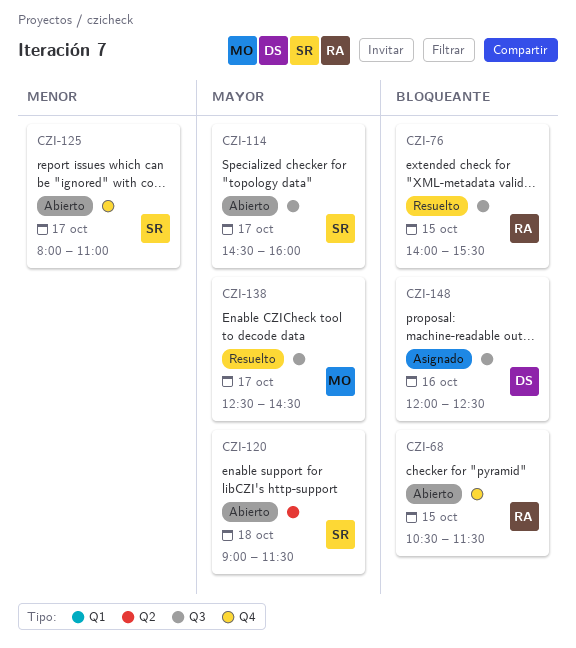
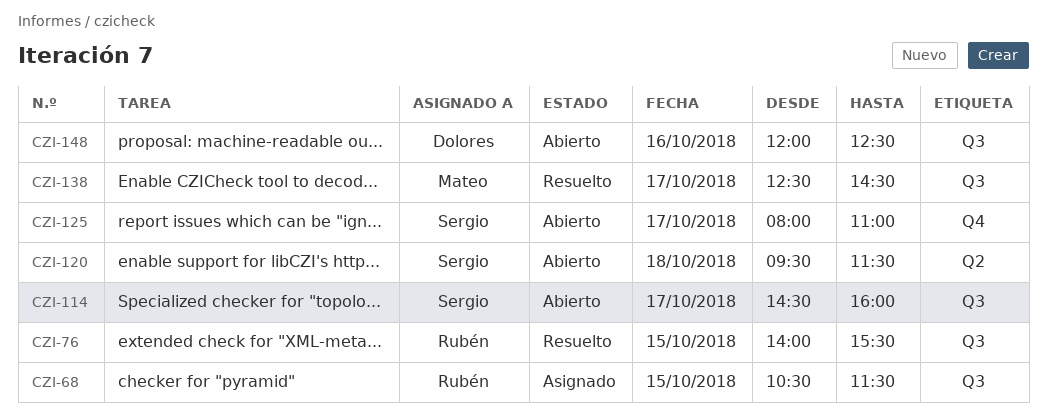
CZI-68, status: Abierto -> Asignado
CZI-68, label: Q4 -> Q3
CZI-120, begins: 09:00 -> 09:30
CZI-148, status: Asignado -> Abierto

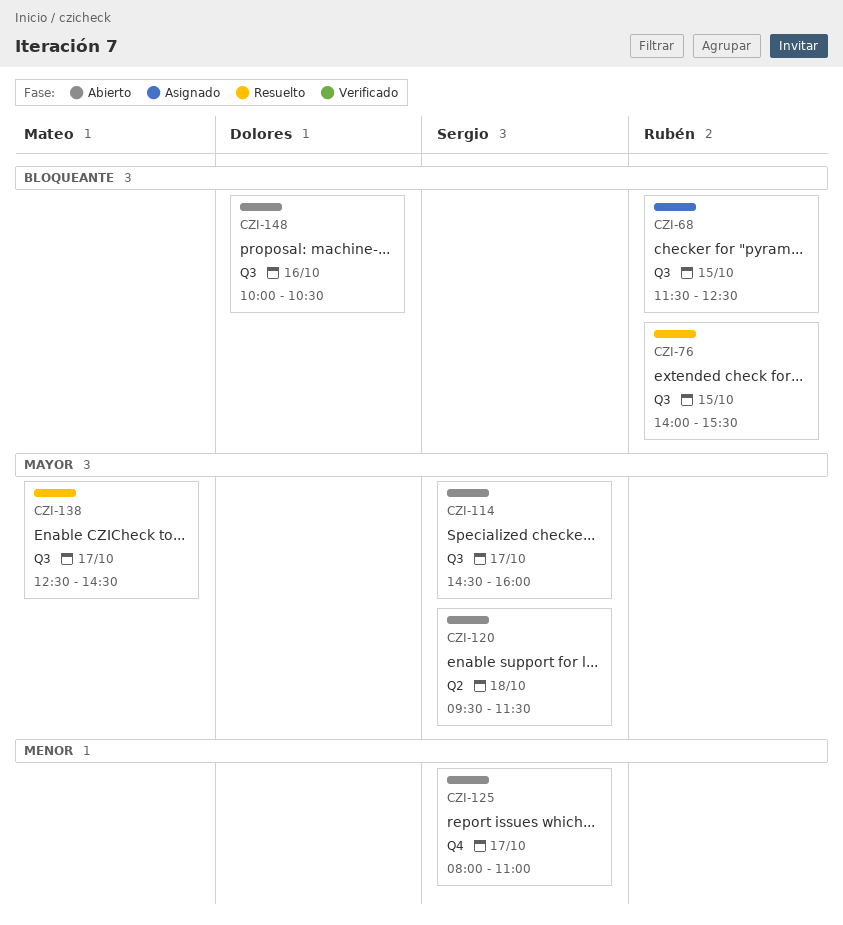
CZI-68, begins: 10:30 -> 11:30
CZI-68, ends: 11:30 -> 12:30
CZI-148, begins: 12:00 -> 10:00
CZI-148, ends: 12:30 -> 10:30

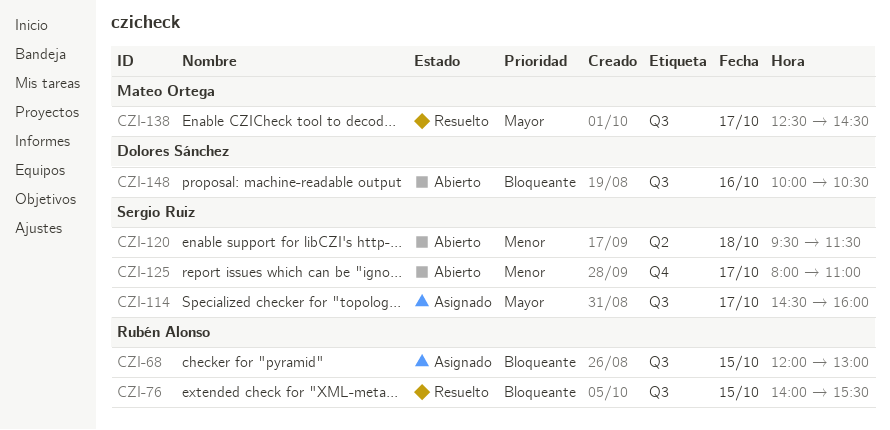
CZI-68, begins: 11:30 -> 12:00
CZI-68, ends: 12:30 -> 13:00
CZI-114, status: Abierto -> Asignado
CZI-120, priority: Mayor -> Menor

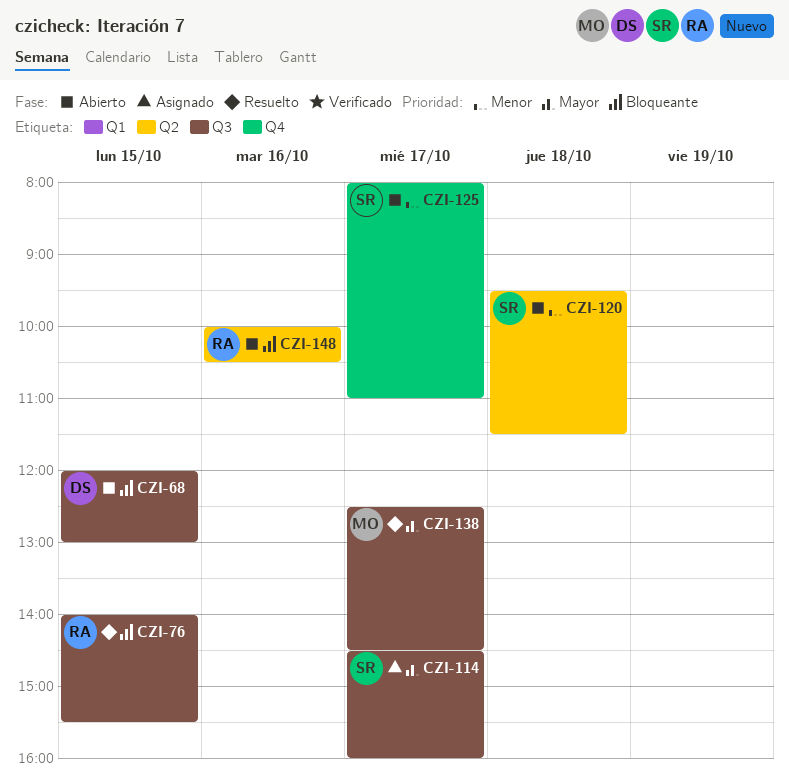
CZI-68, status: Asignado -> Abierto
CZI-68, owner: Rubén Alonso -> Dolores Sánchez
CZI-148, owner: Dolores Sánchez -> Rubén Alonso
CZI-148, label: Q3 -> Q2

